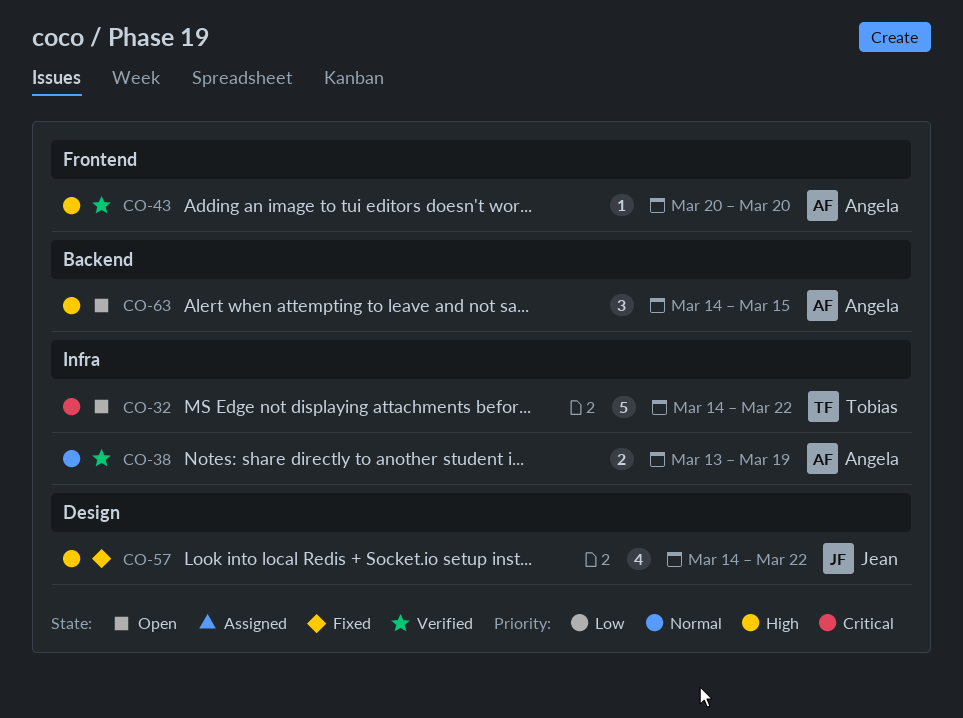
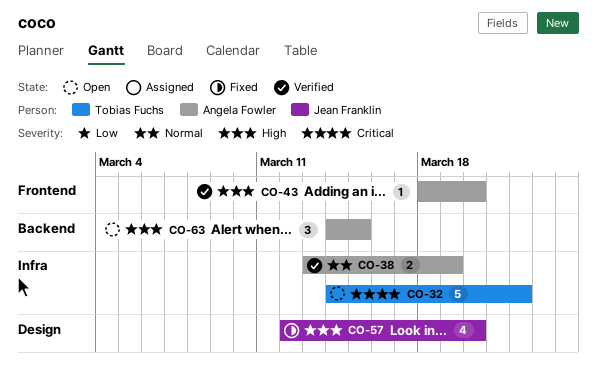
CO-43, start: Mar 20 -> Mar 18
CO-57, start: Mar 14 -> Mar 12
CO-57, due: Mar 22 -> Mar 20

